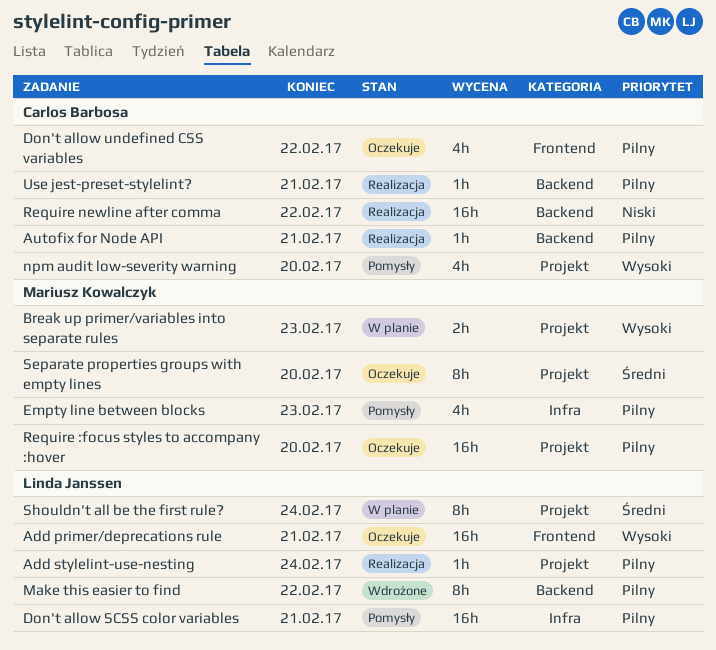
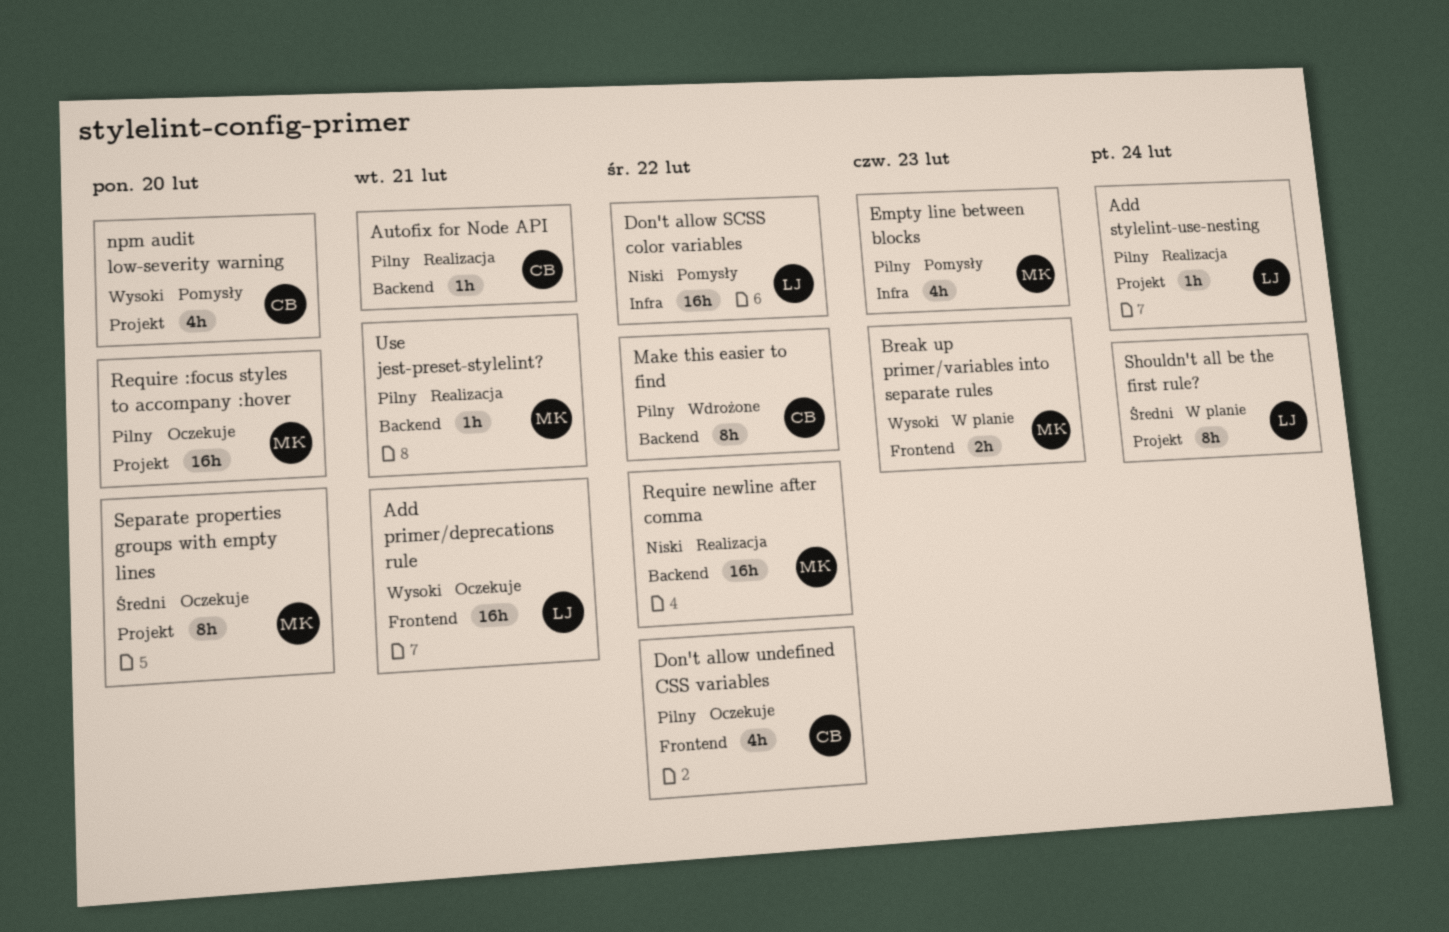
Break up primer/variables into separate rules, label: Projekt -> Frontend
Don't allow SCSS color variables, priority: Pilny -> Niski
Don't allow SCSS color variables, due: Feb 21 -> Feb 22
Make this easier to find, owner: Linda Janssen -> Carlos Barbosa
Require newline after comma, owner: Carlos Barbosa -> Mariusz Kowalczyk
Use jest-preset-stylelint?, owner: Carlos Barbosa -> Mariusz Kowalczyk

